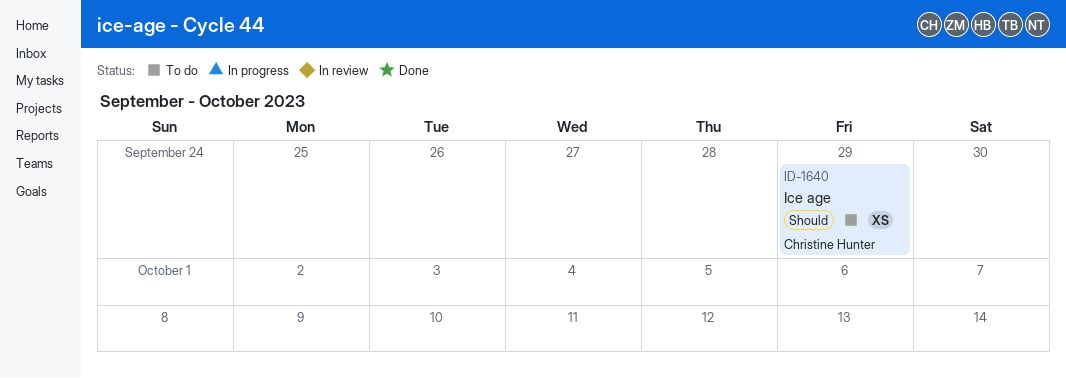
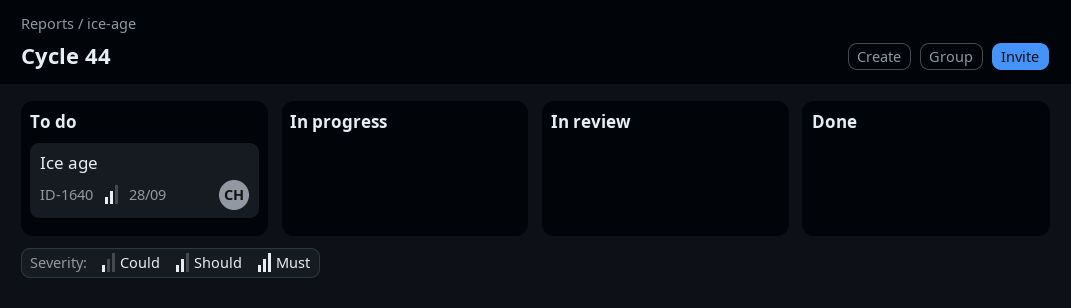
ID-1640, due: Sep 29 -> Sep 28

